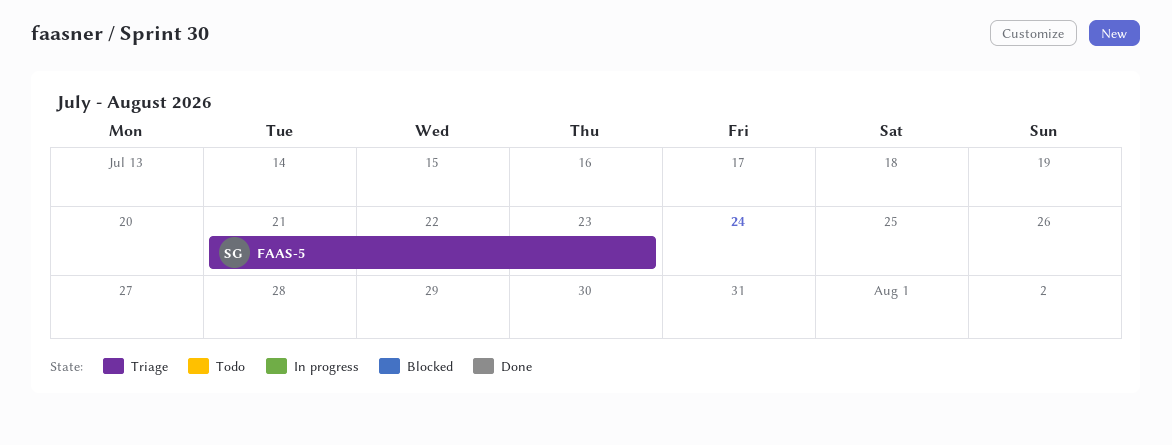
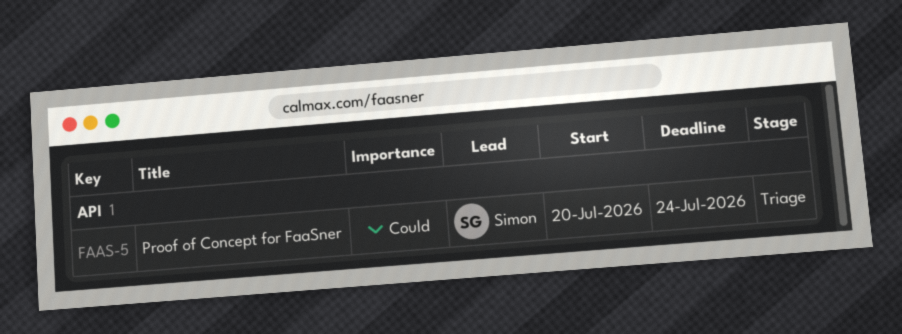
FAAS-5, start: Jul 21 -> Jul 20
FAAS-5, due: Jul 23 -> Jul 24

